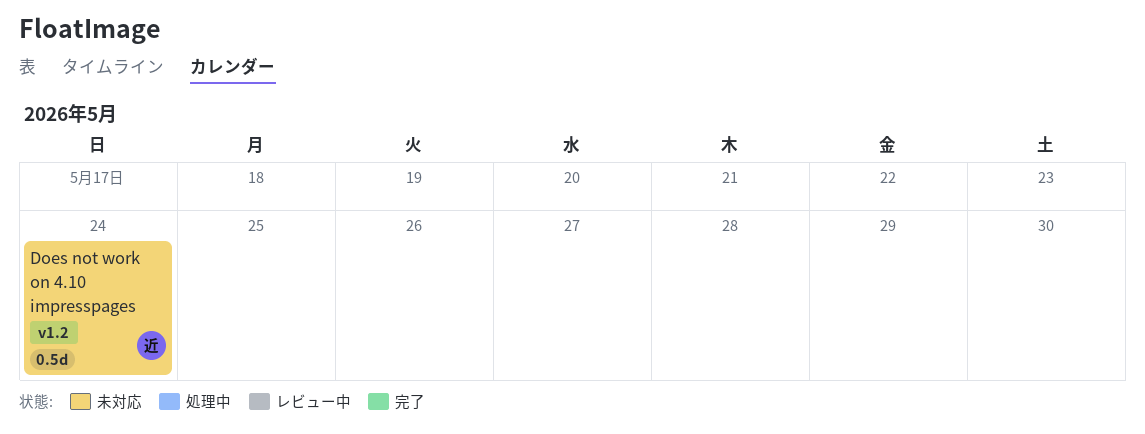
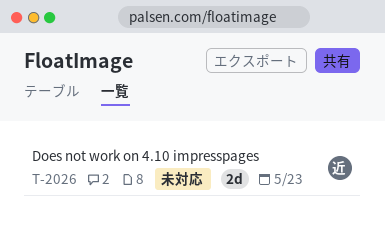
Does not work on 4.10 impresspages, estimate: 0.5d -> 2d
Does not work on 4.10 impresspages, due: May 24 -> May 23

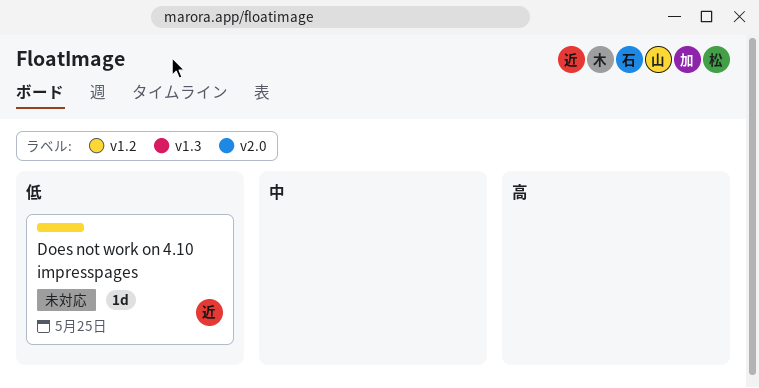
Does not work on 4.10 impresspages, estimate: 2d -> 1d
Does not work on 4.10 impresspages, due: May 23 -> May 25

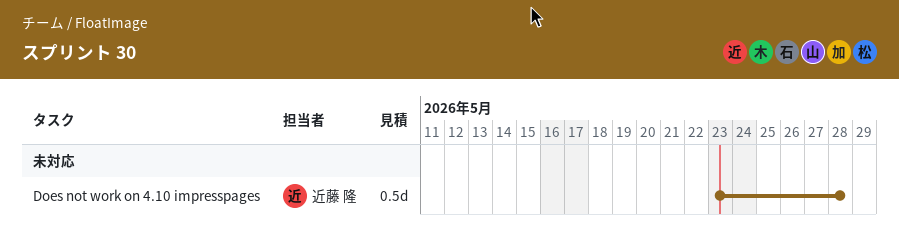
Does not work on 4.10 impresspages, estimate: 1d -> 0.5d
Does not work on 4.10 impresspages, due: May 25 -> May 28

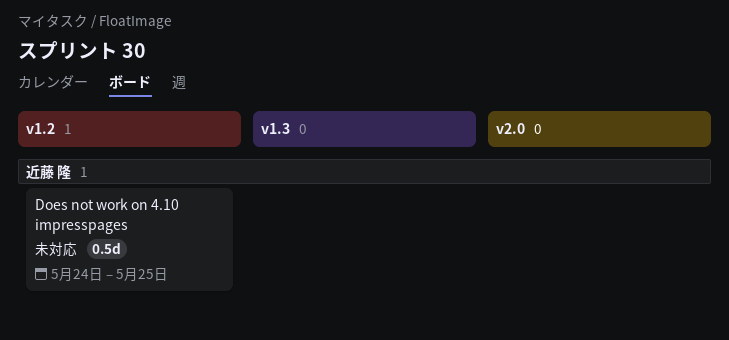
Does not work on 4.10 impresspages, start: May 23 -> May 24
Does not work on 4.10 impresspages, due: May 28 -> May 25

